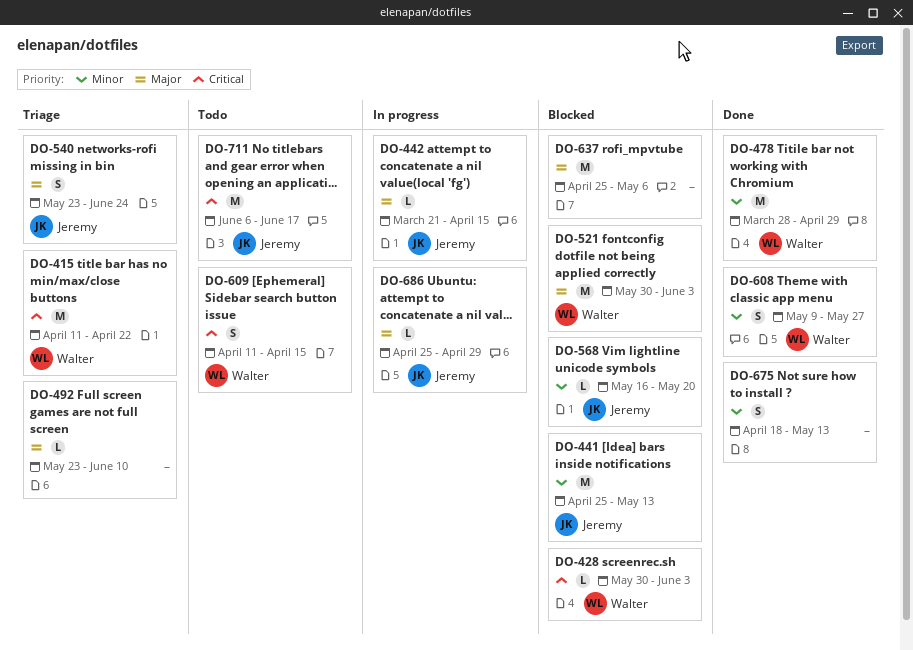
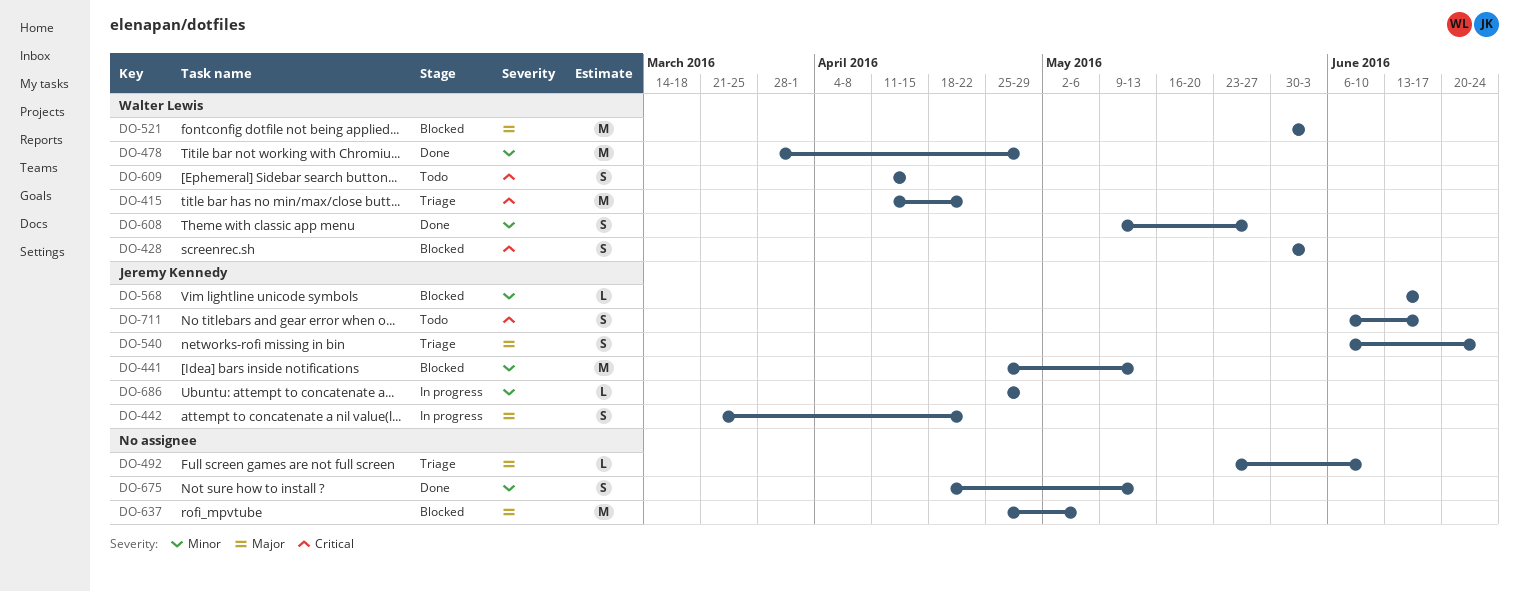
DO-428, estimate: L -> S
DO-442, estimate: L -> S
DO-442, due: Apr 15 -> Apr 22
DO-540, start: May 23 -> Jun 6
DO-568, start: May 16 -> Jun 13
DO-568, due: May 20 -> Jun 17
DO-686, priority: Major -> Minor
DO-711, estimate: M -> S

